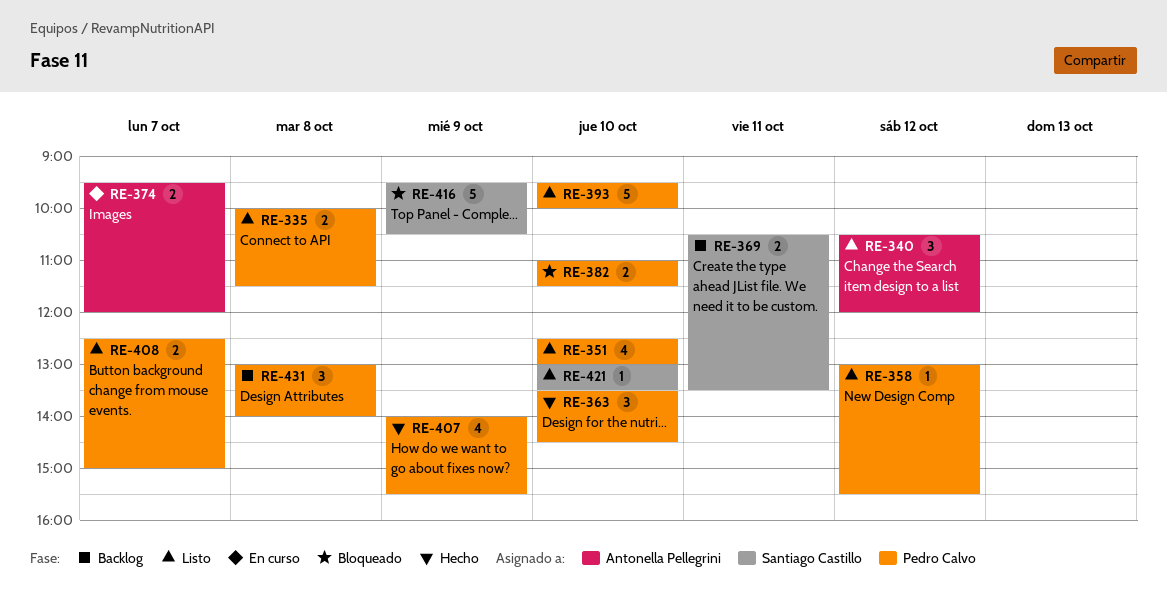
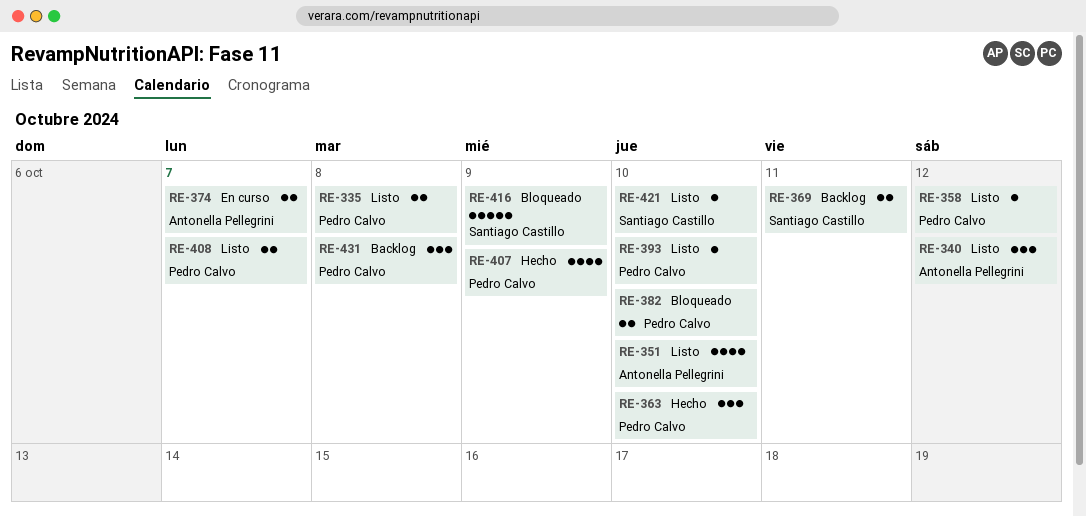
RE-351, owner: Pedro Calvo -> Antonella Pellegrini
RE-393, estimate: 5 -> 1

